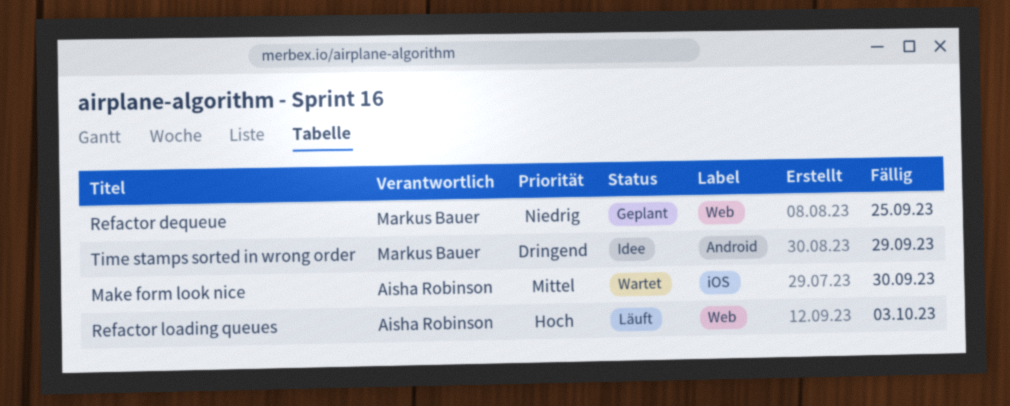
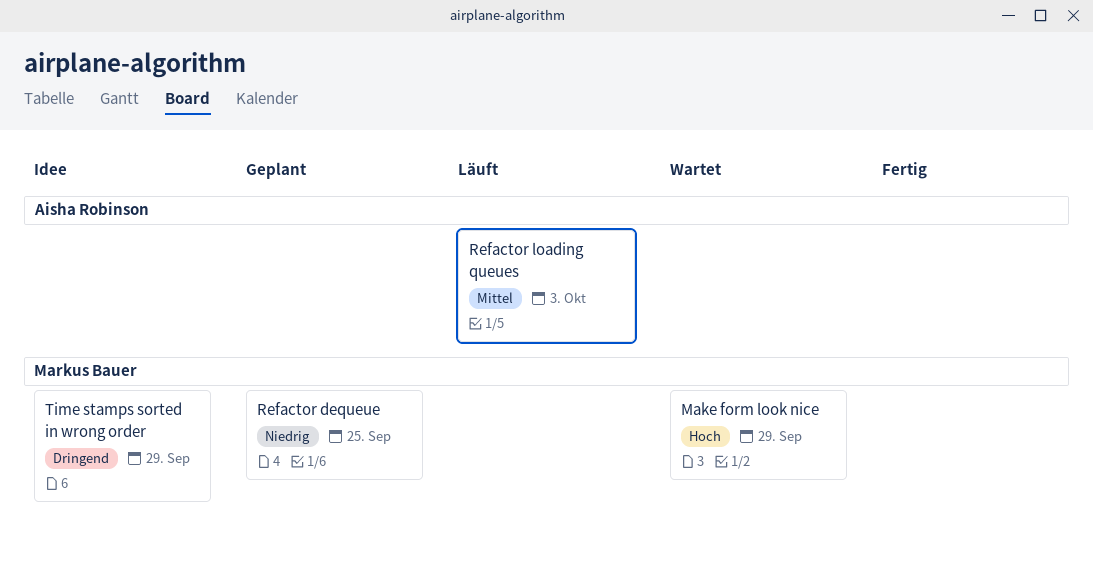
Make form look nice, owner: Aisha Robinson -> Markus Bauer
Make form look nice, priority: Mittel -> Hoch
Make form look nice, due: Sep 30 -> Sep 29
Refactor loading queues, priority: Hoch -> Mittel

